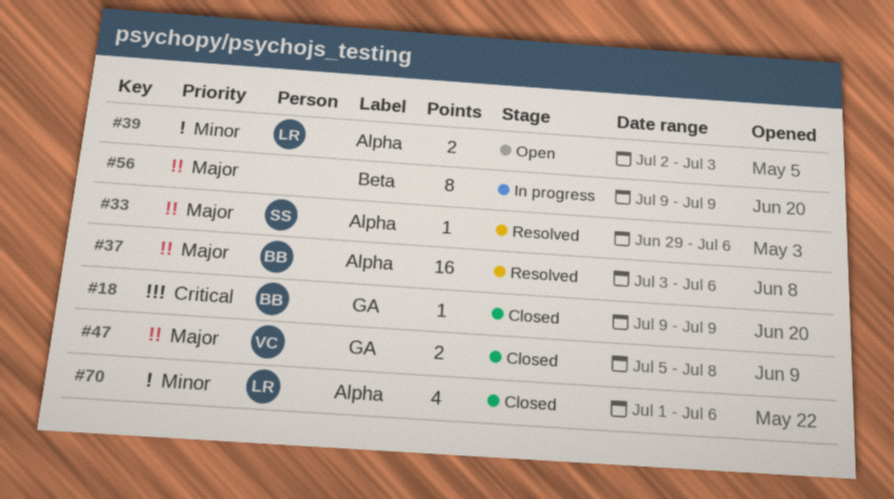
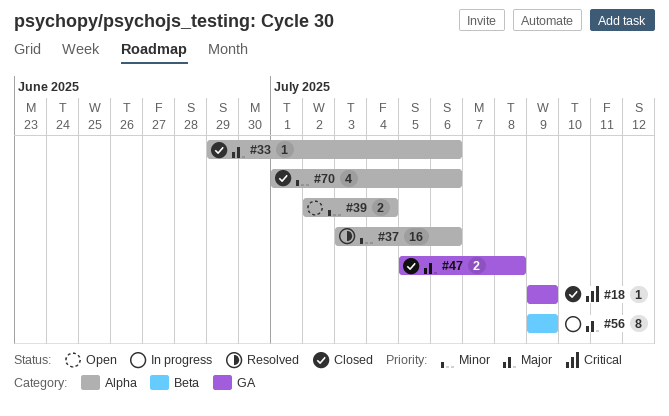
#33, status: Resolved -> Closed
#37, priority: Major -> Minor
#39, due: Jul 3 -> Jul 4

